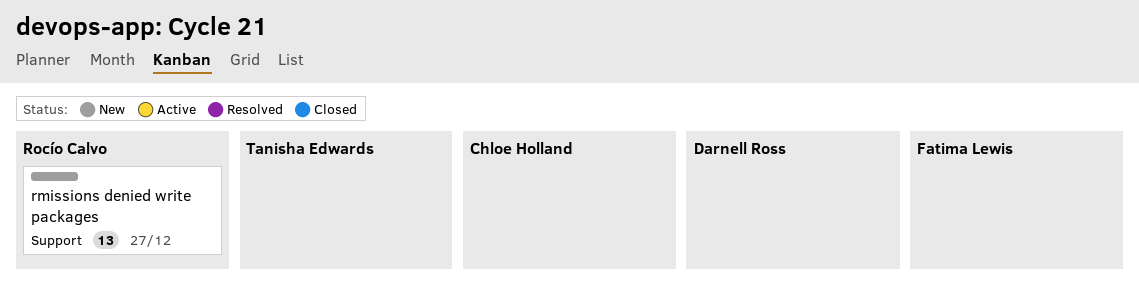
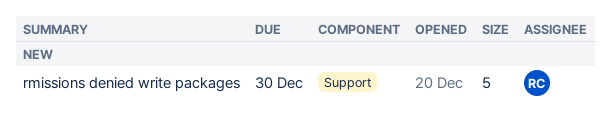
rmissions denied write packages, estimate: 13 -> 5
rmissions denied write packages, due: Dec 27 -> Dec 30

